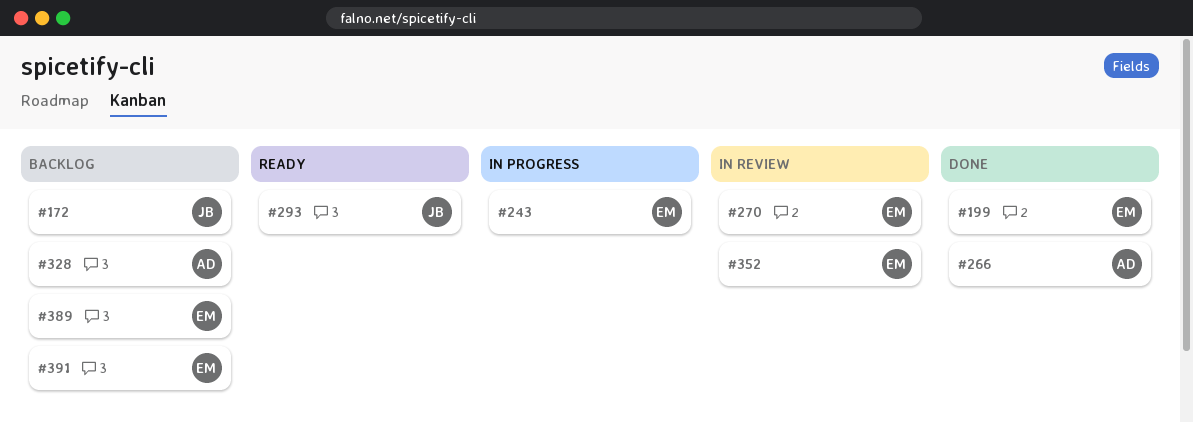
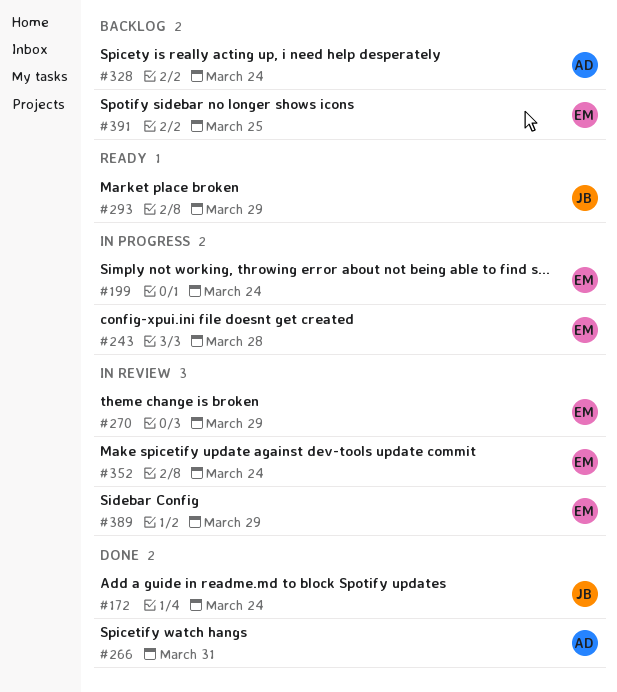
#172, status: Backlog -> Done
#199, status: Done -> In progress
#389, status: Backlog -> In review

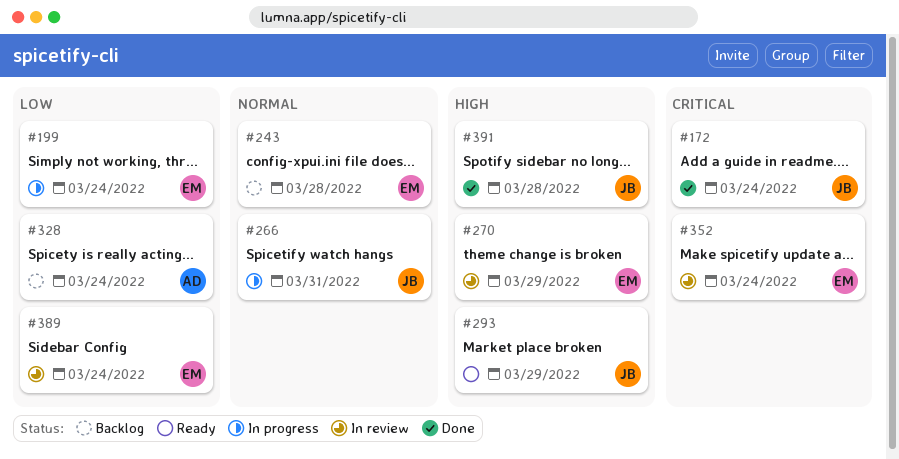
#243, status: In progress -> Backlog
#266, status: Done -> In progress
#266, owner: AD -> JB
#389, due: Mar 29 -> Mar 24
#391, status: Backlog -> Done
#391, owner: EM -> JB
#391, due: Mar 25 -> Mar 28

